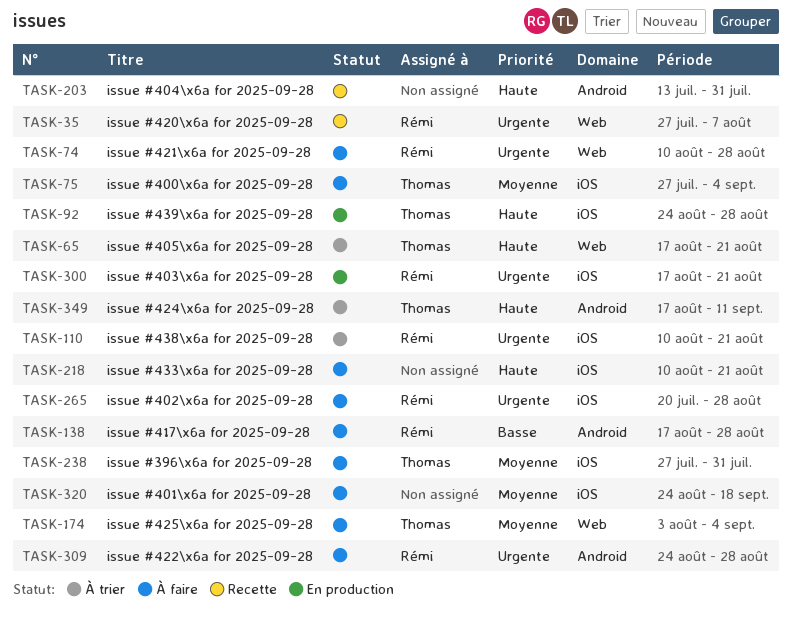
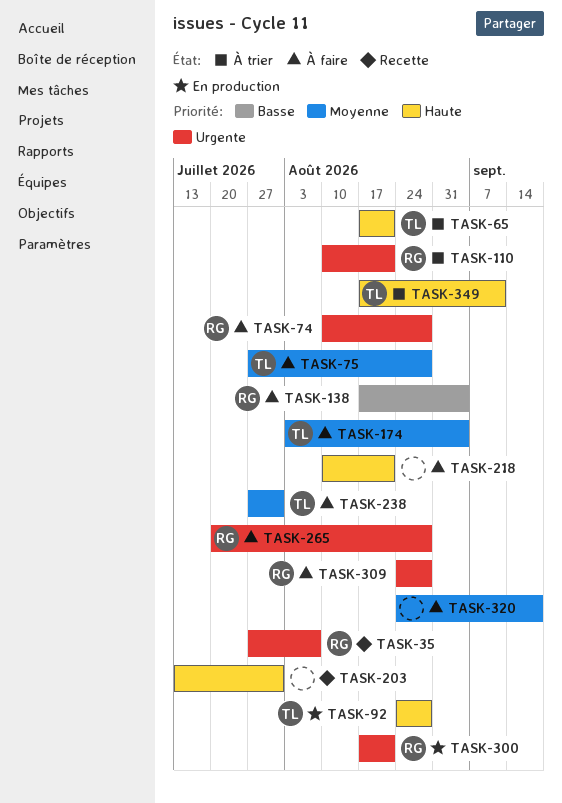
TASK-75, due: Sep 4 -> Aug 28
TASK-138, due: Aug 28 -> Sep 4

